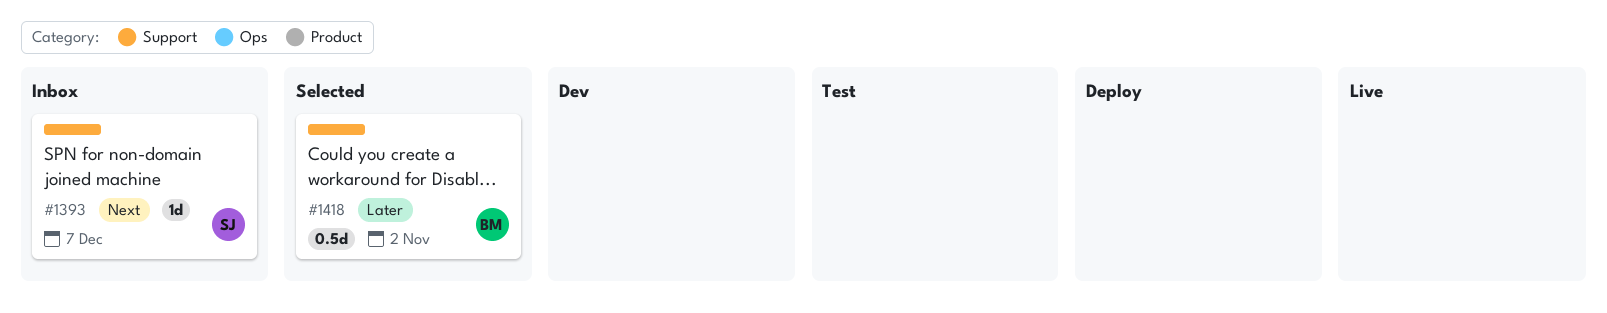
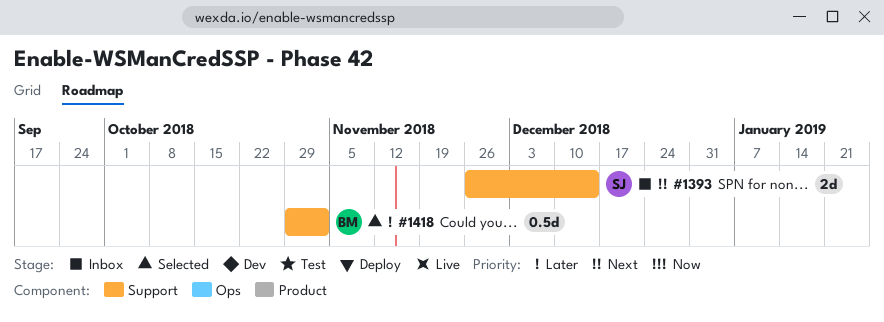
#1393, estimate: 1d -> 2d
#1393, due: Dec 7 -> Dec 14

